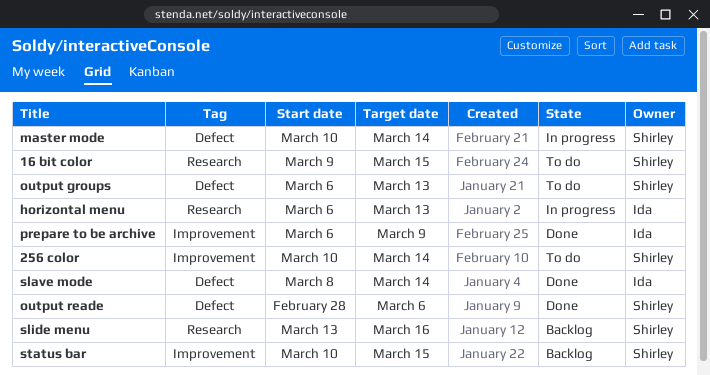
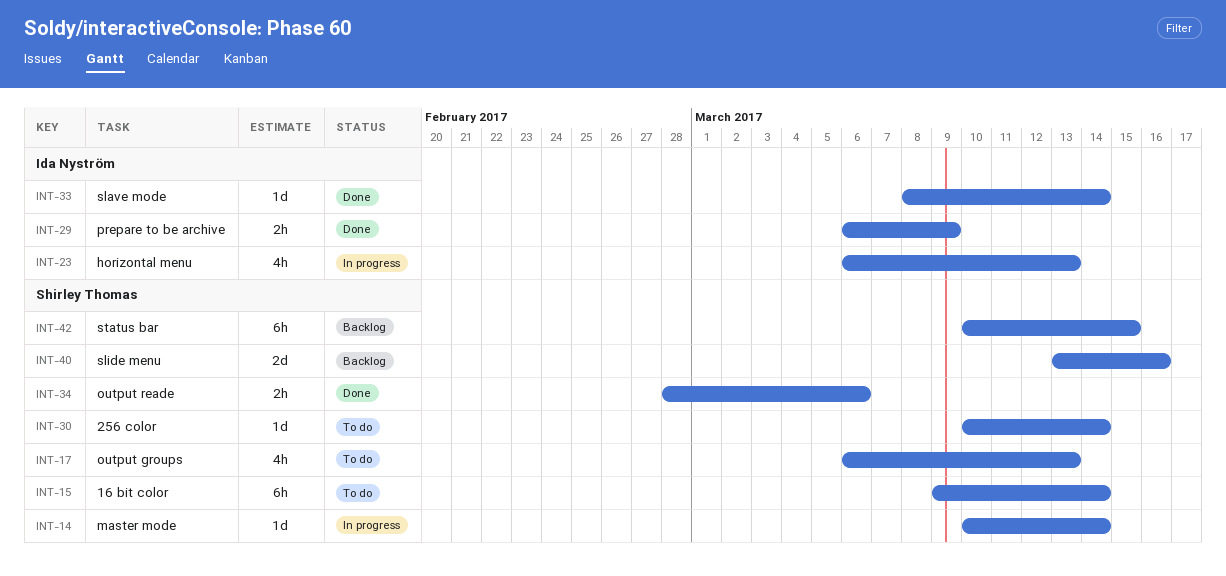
16 bit color, due: Mar 15 -> Mar 14

